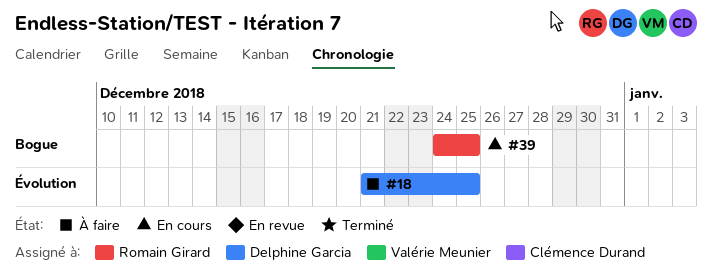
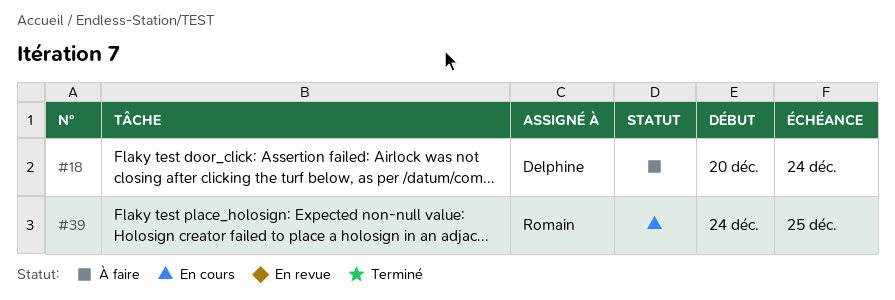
#18, start: Dec 21 -> Dec 20
#18, due: Dec 25 -> Dec 24

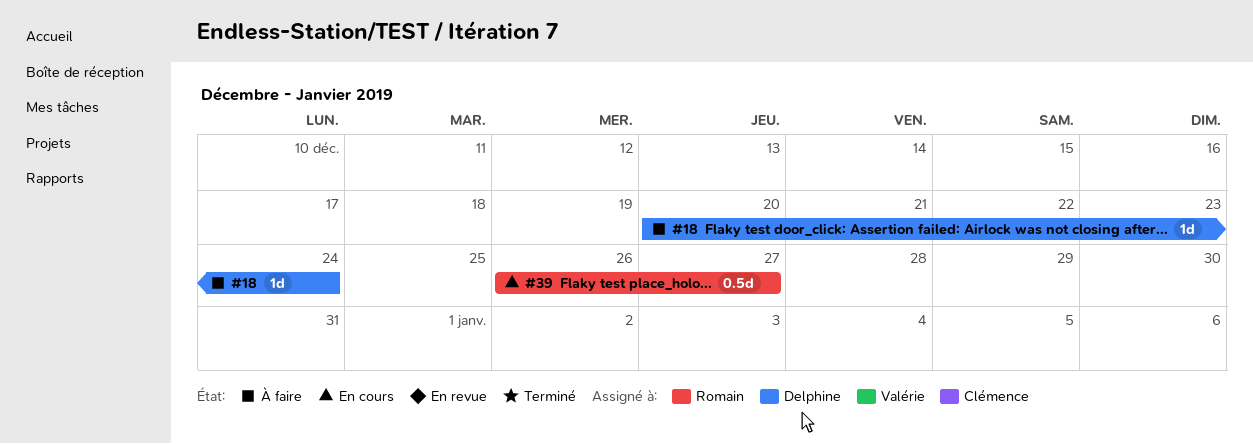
#39, start: Dec 24 -> Dec 26
#39, due: Dec 25 -> Dec 27

